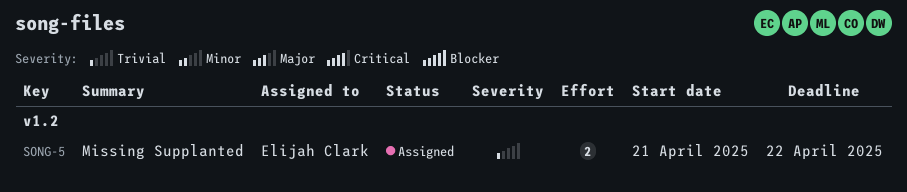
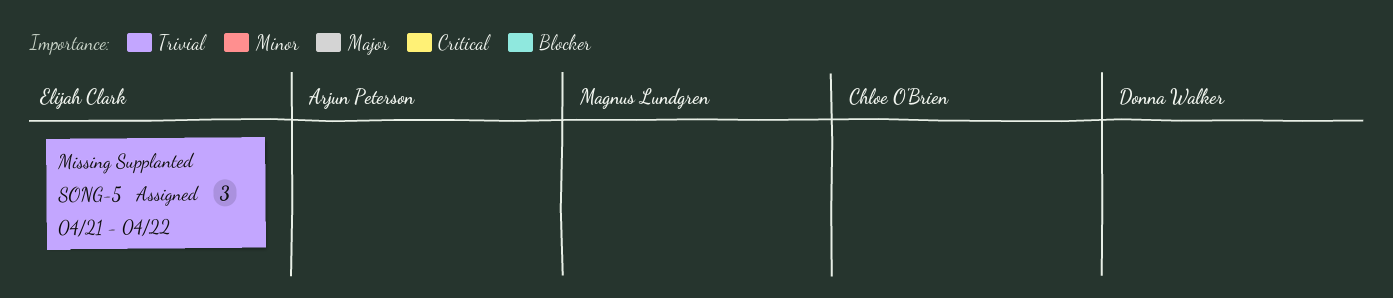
SONG-5, estimate: 2 -> 3

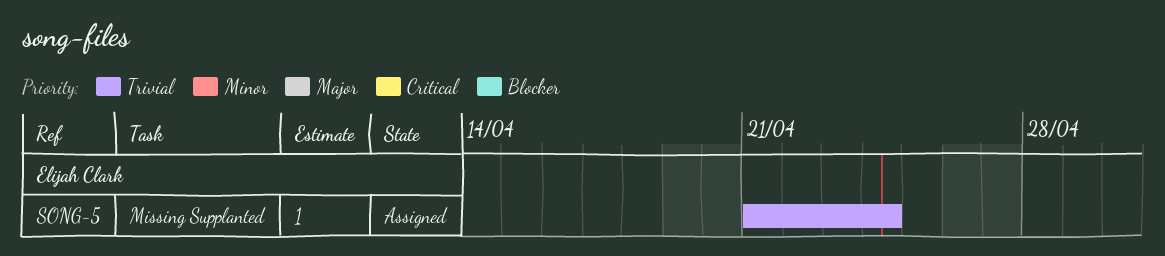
SONG-5, estimate: 3 -> 1
SONG-5, due: Apr 22 -> Apr 24

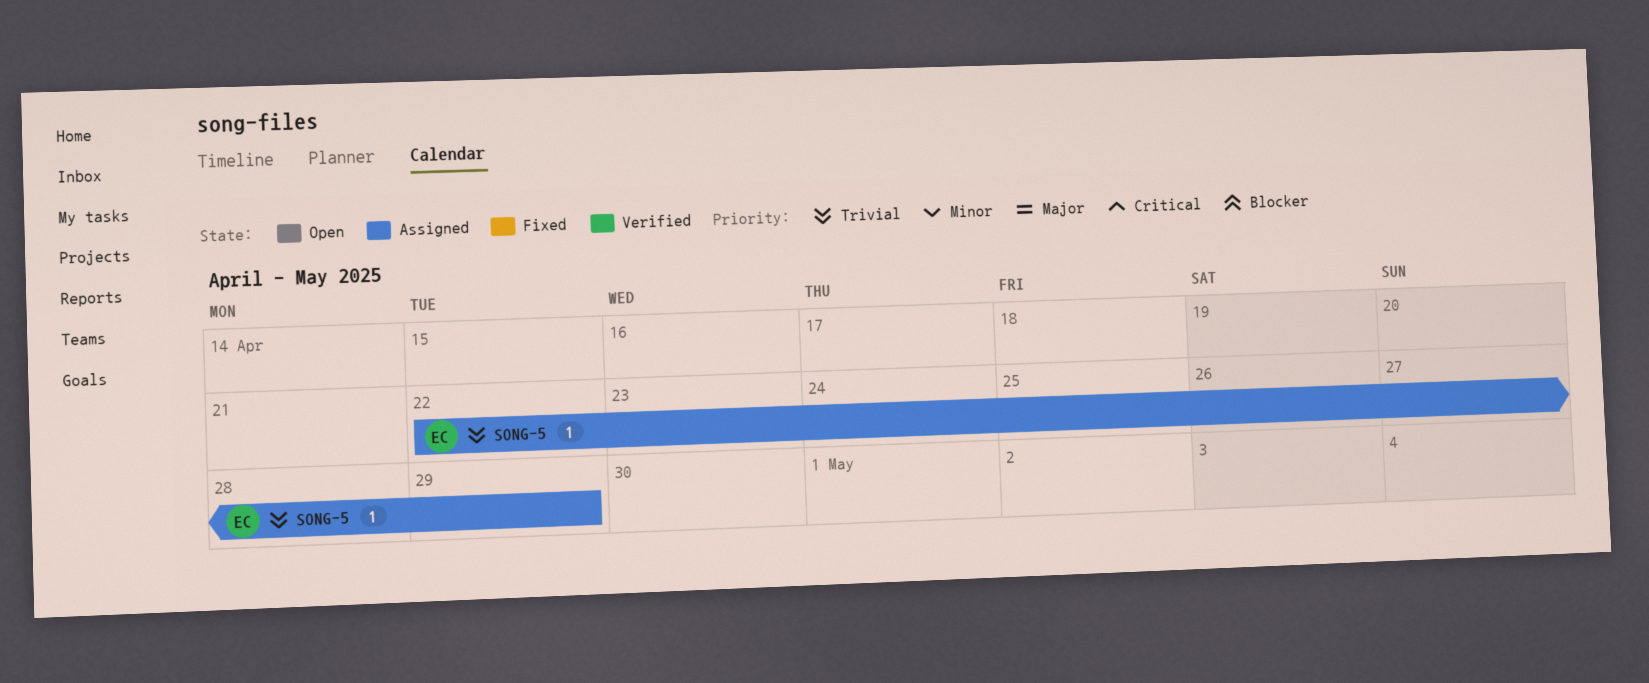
SONG-5, start: Apr 21 -> Apr 22
SONG-5, due: Apr 24 -> Apr 29

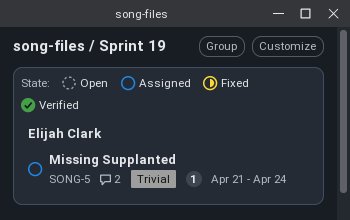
SONG-5, start: Apr 22 -> Apr 21
SONG-5, due: Apr 29 -> Apr 24

